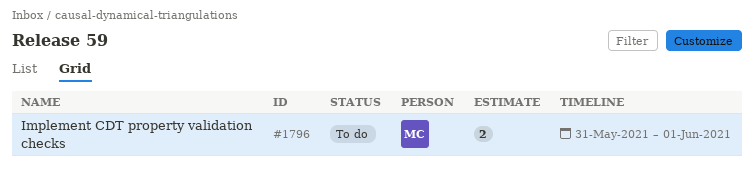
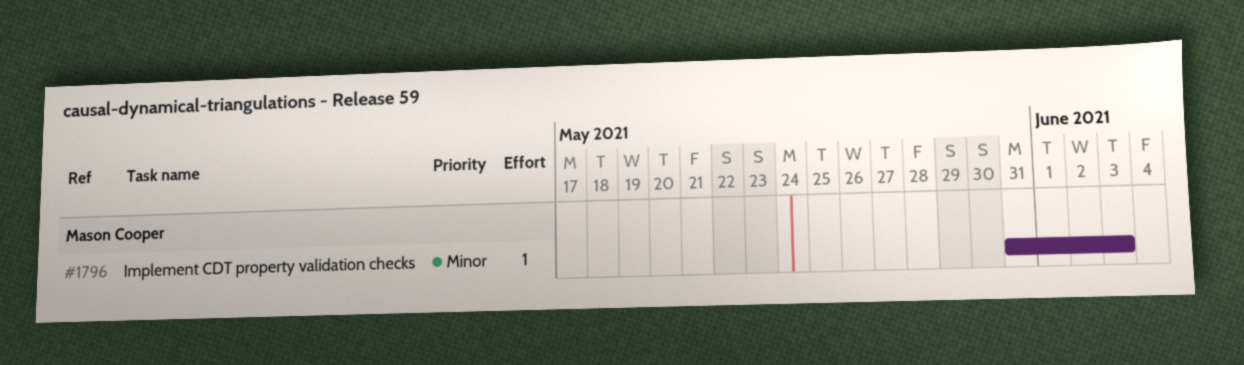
#1796, estimate: 2 -> 1
#1796, due: Jun 1 -> Jun 3

